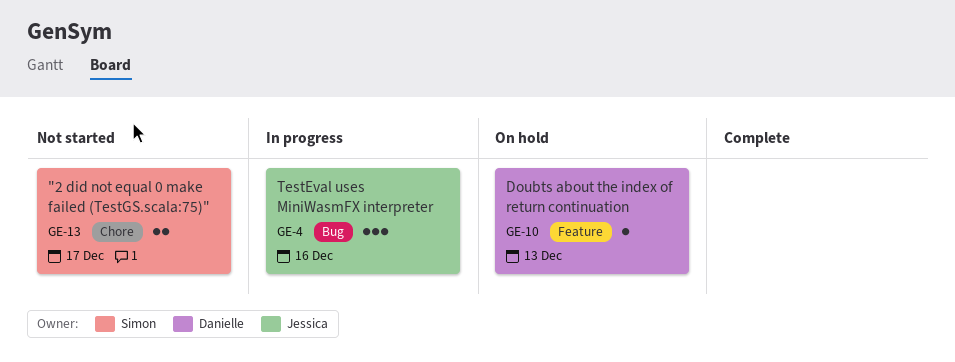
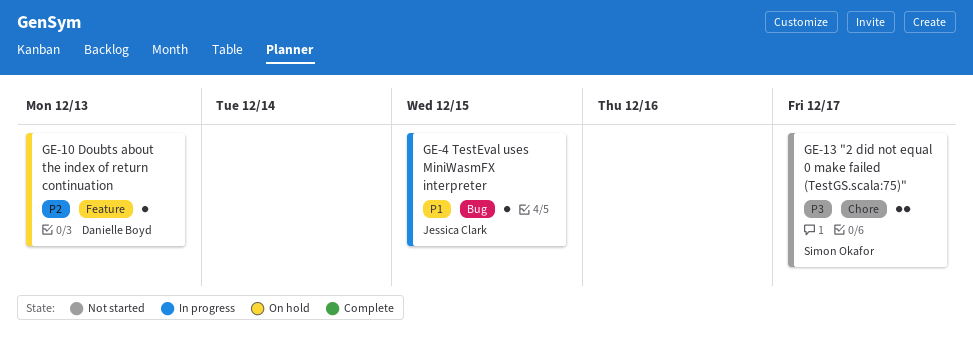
GE-4, estimate: 3 -> 1
GE-4, due: Dec 16 -> Dec 15

